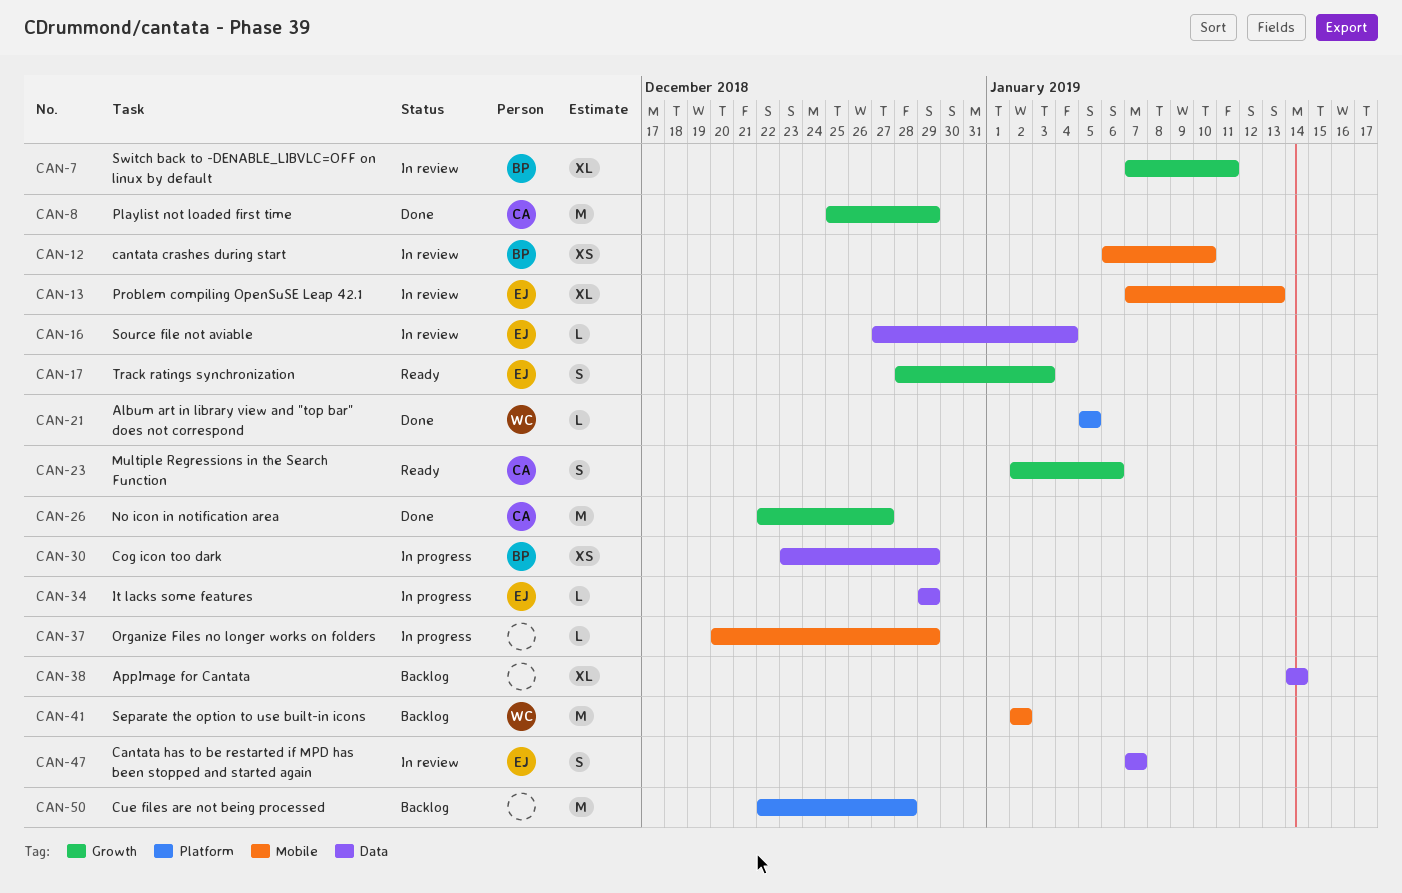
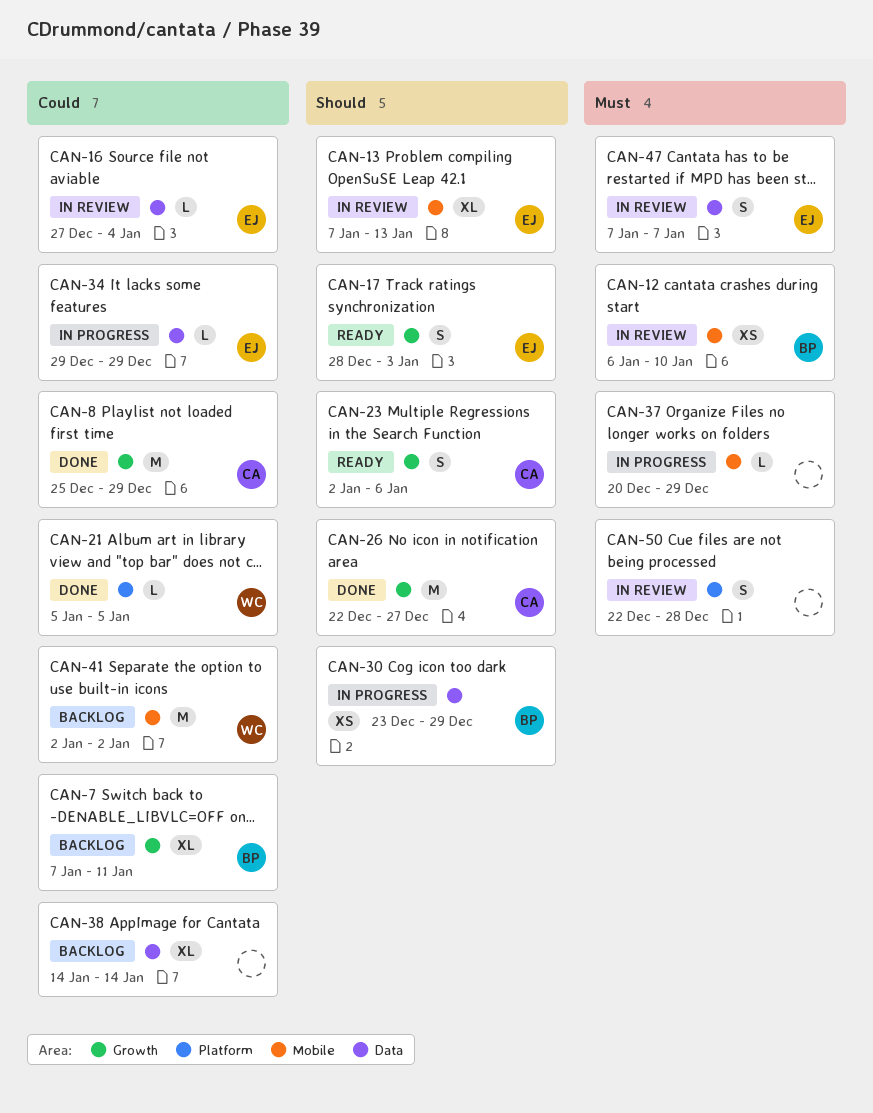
CAN-7, status: In review -> Backlog
CAN-50, status: Backlog -> In review
CAN-50, estimate: M -> S

